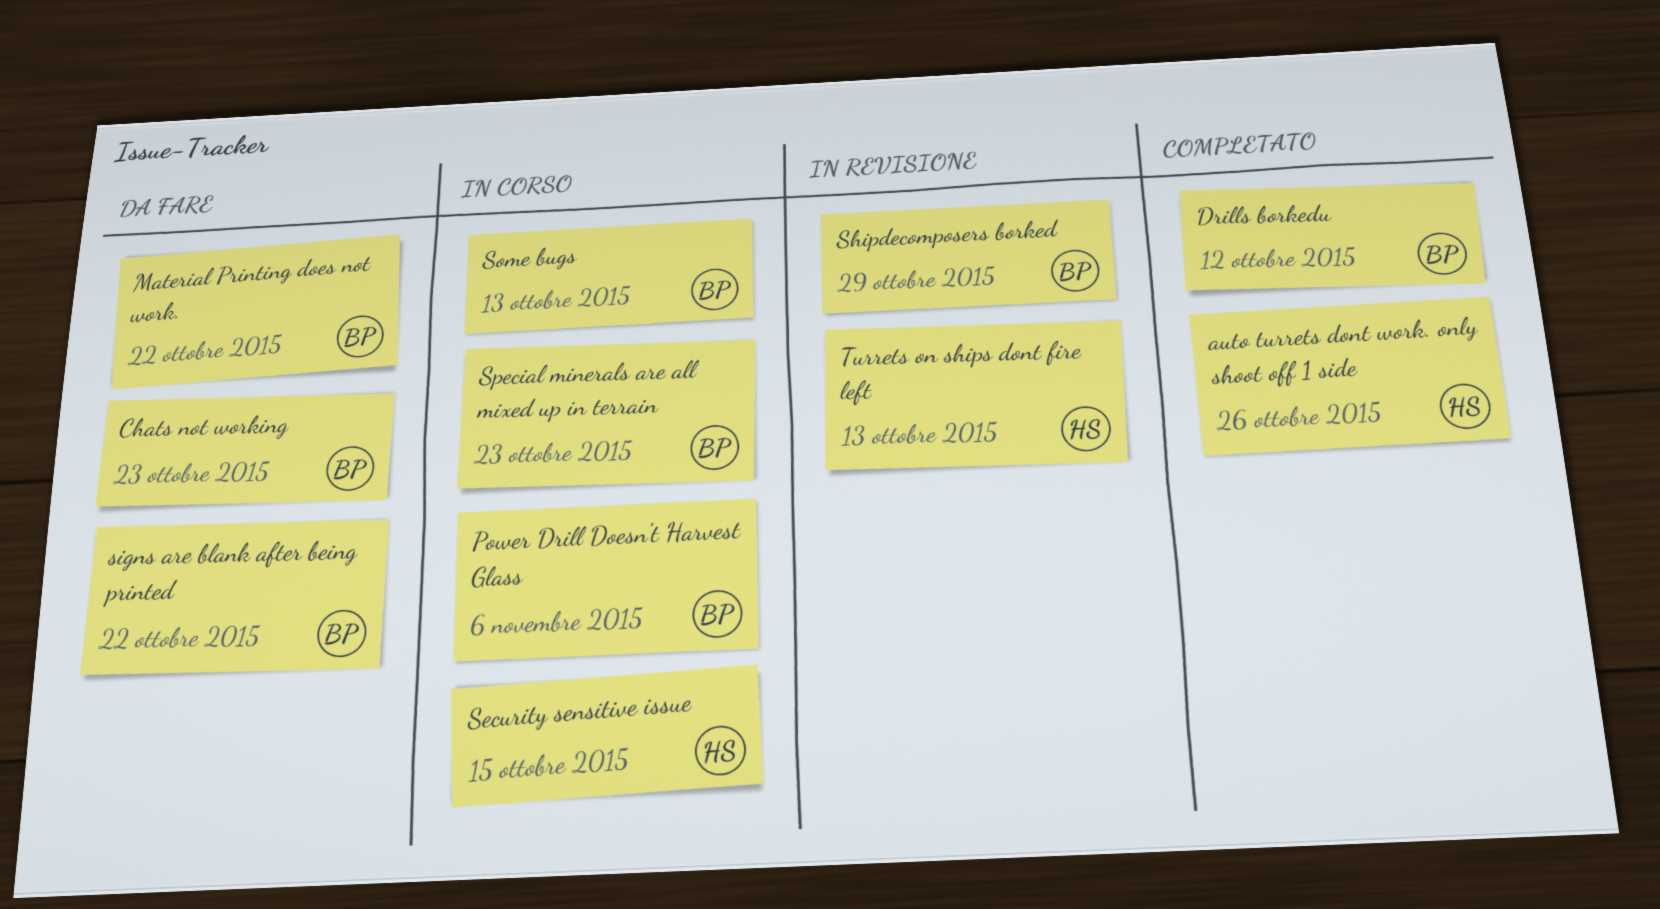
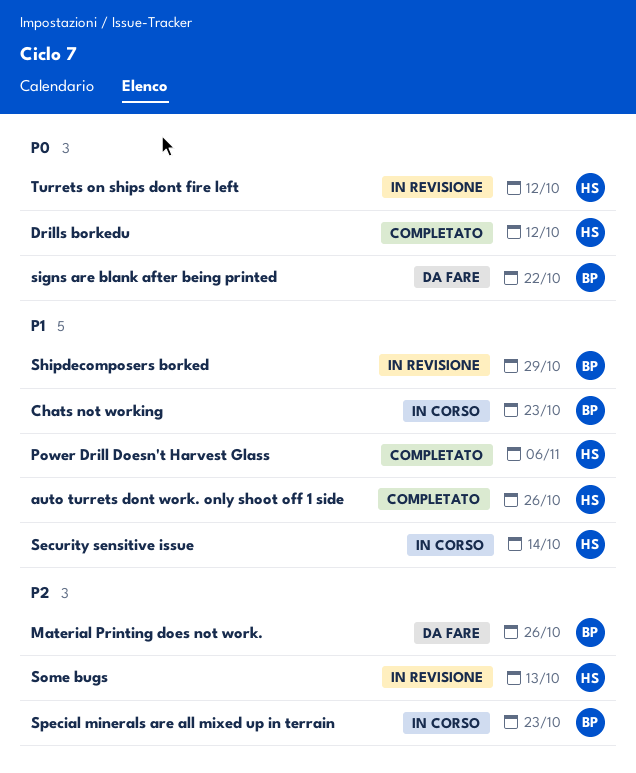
Chats not working, status: Da fare -> In corso
Drills borkedu, owner: BP -> HS
Material Printing does not work., due: Oct 22 -> Oct 26
Power Drill Doesn't Harvest Glass, status: In corso -> Completato
Power Drill Doesn't Harvest Glass, owner: BP -> HS
Security sensitive issue, due: Oct 15 -> Oct 14
Some bugs, status: In corso -> In revisione
Some bugs, owner: BP -> HS
Turrets on ships dont fire left, due: Oct 13 -> Oct 12

